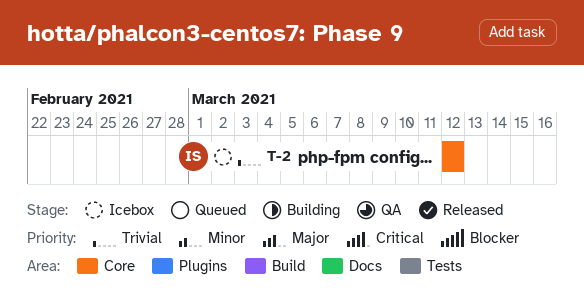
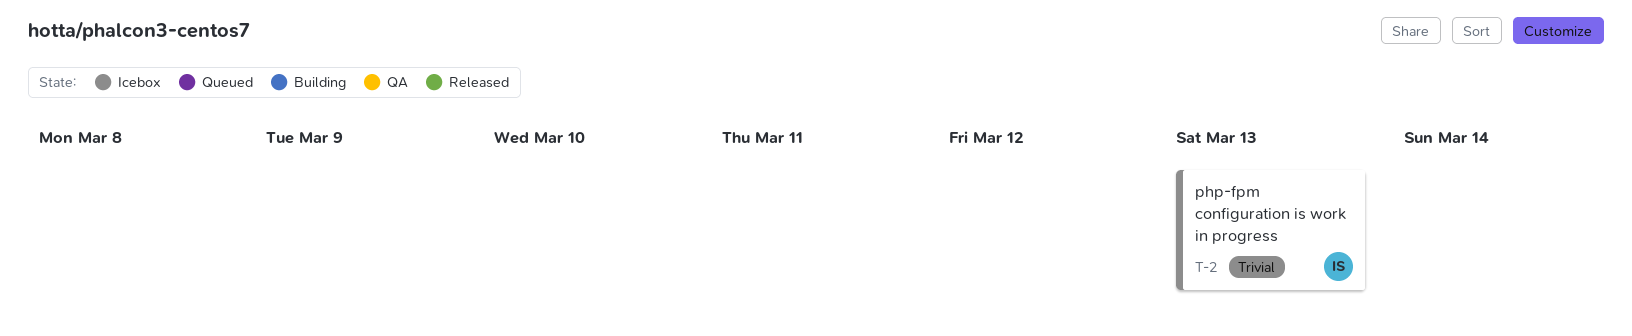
T-2, due: Mar 12 -> Mar 13

